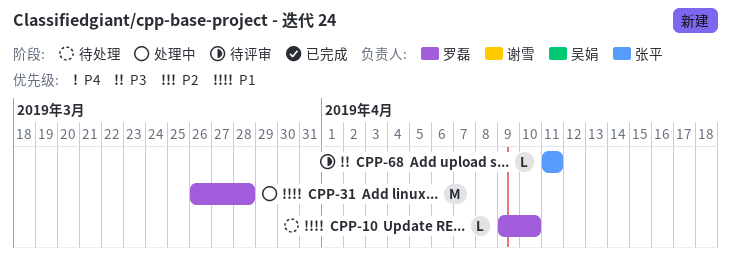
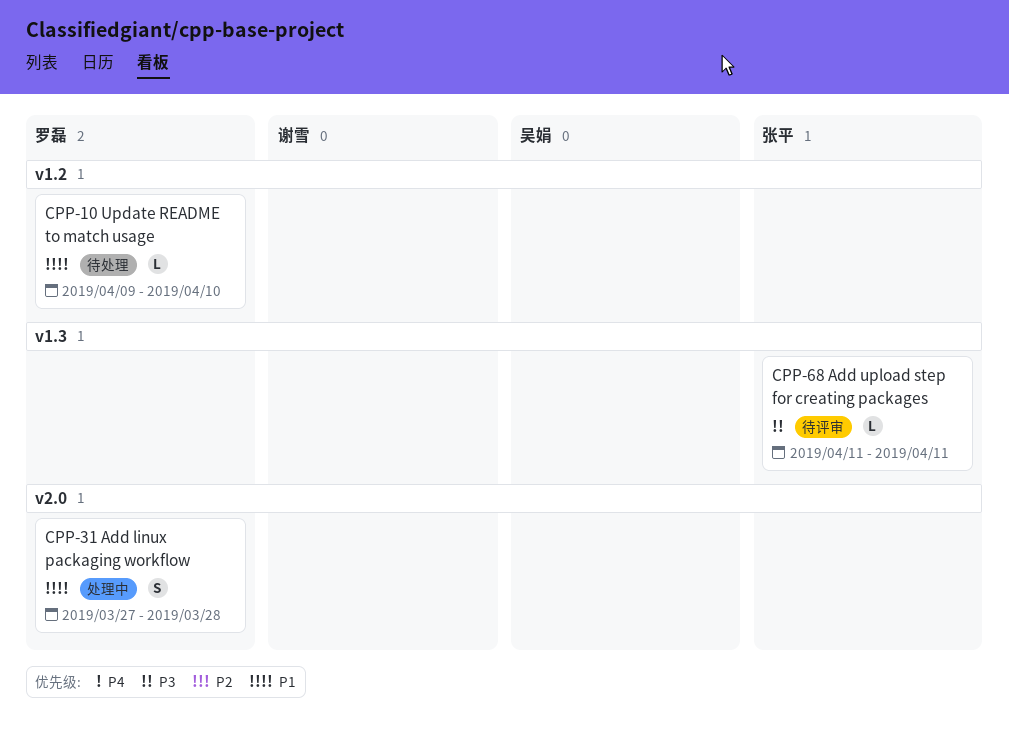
CPP-31, estimate: M -> S
CPP-31, start: Mar 26 -> Mar 27

